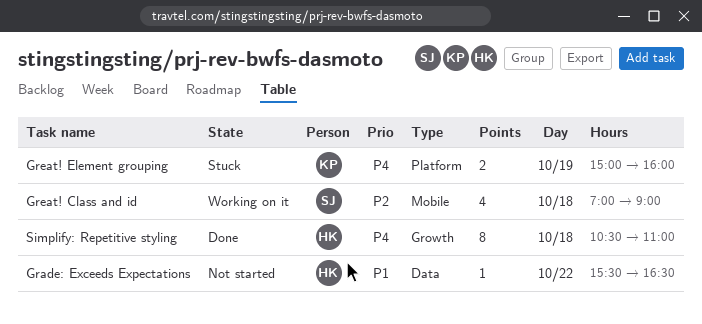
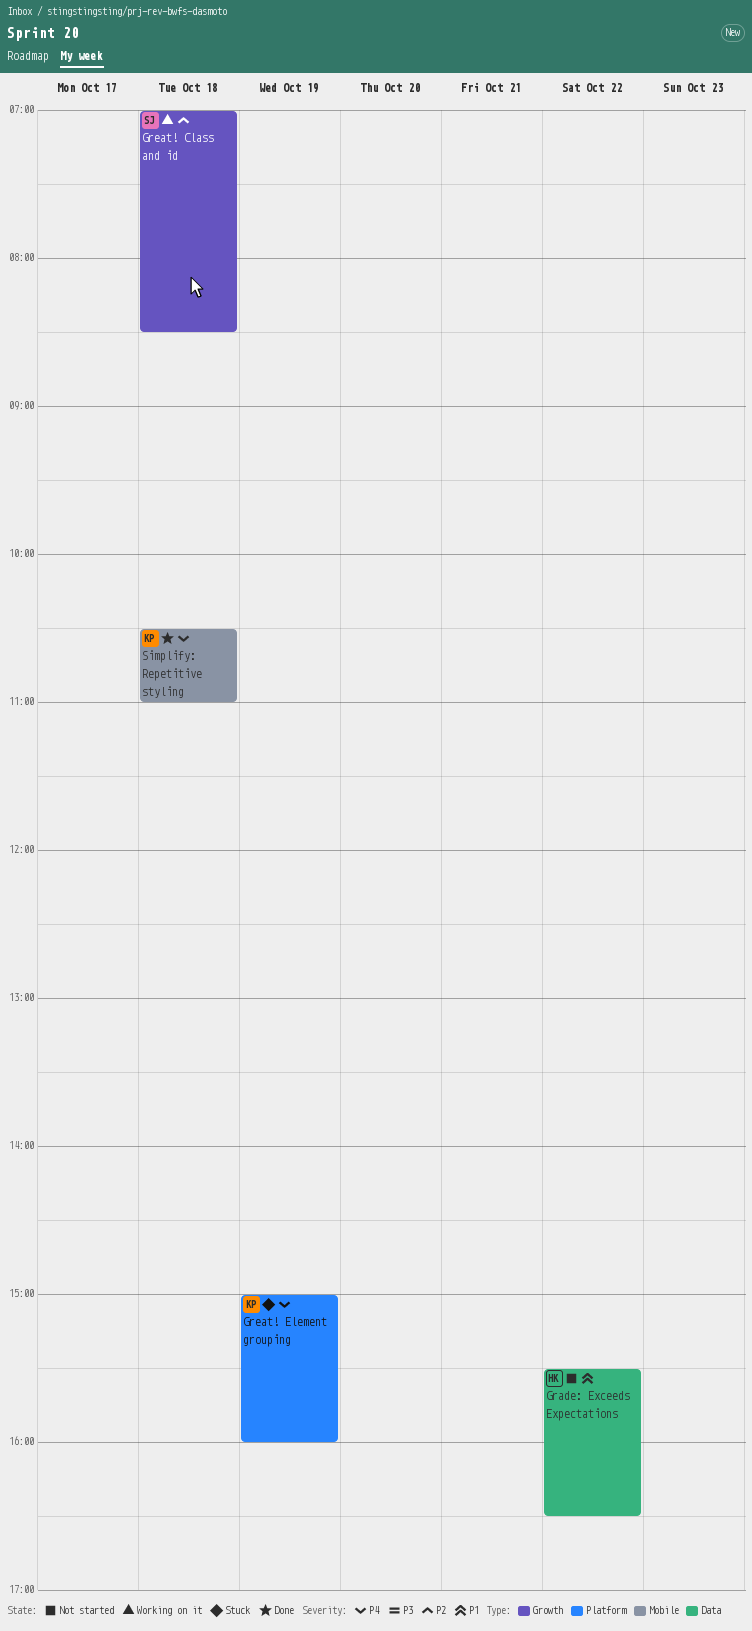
Great! Class and id, label: Mobile -> Growth
Great! Class and id, ends: 09:00 -> 08:30
Simplify: Repetitive styling, owner: HK -> KP
Simplify: Repetitive styling, label: Growth -> Mobile

